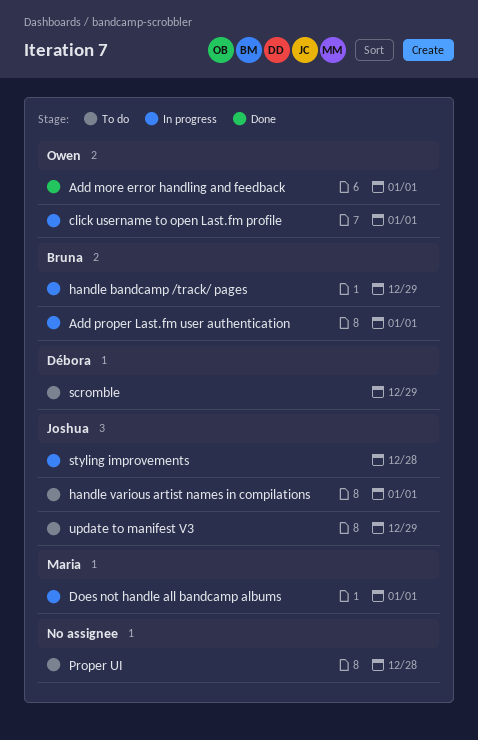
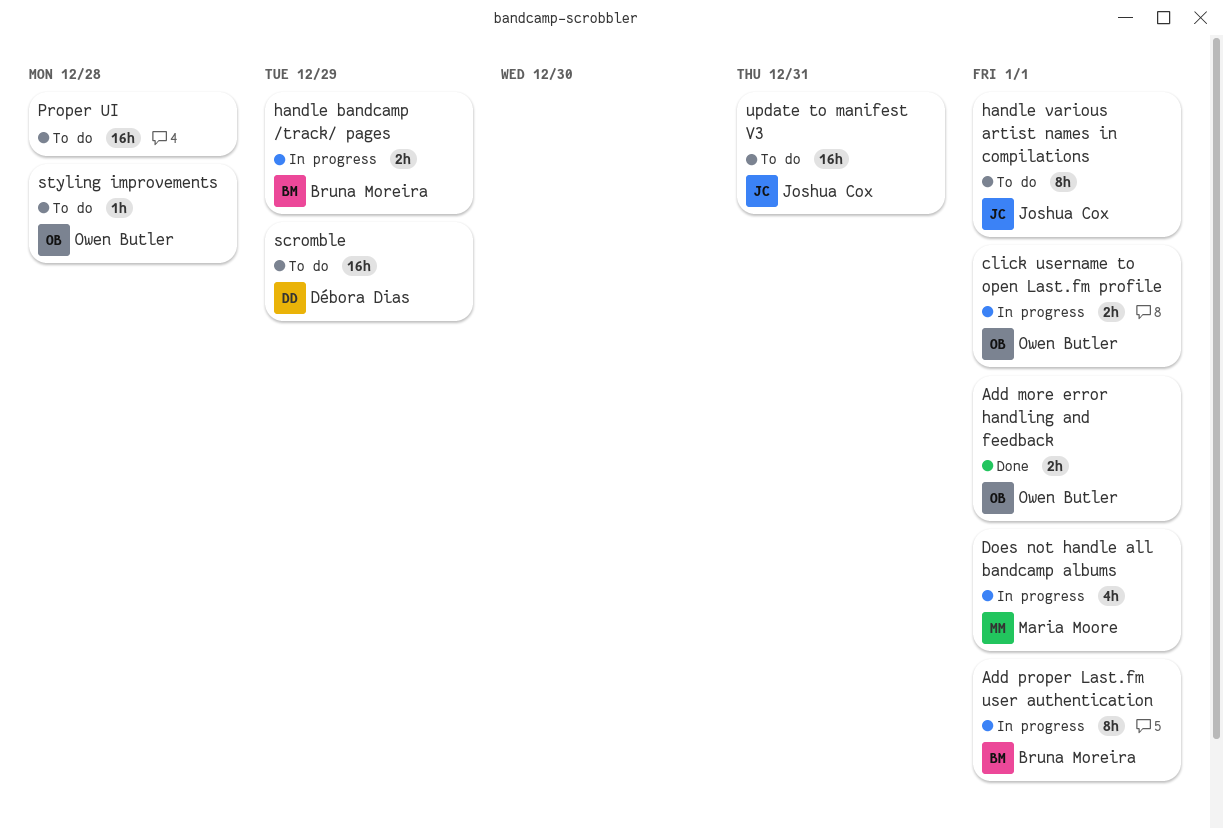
styling improvements, status: In progress -> To do
styling improvements, owner: Joshua Cox -> Owen Butler
update to manifest V3, due: Dec 29 -> Dec 31

